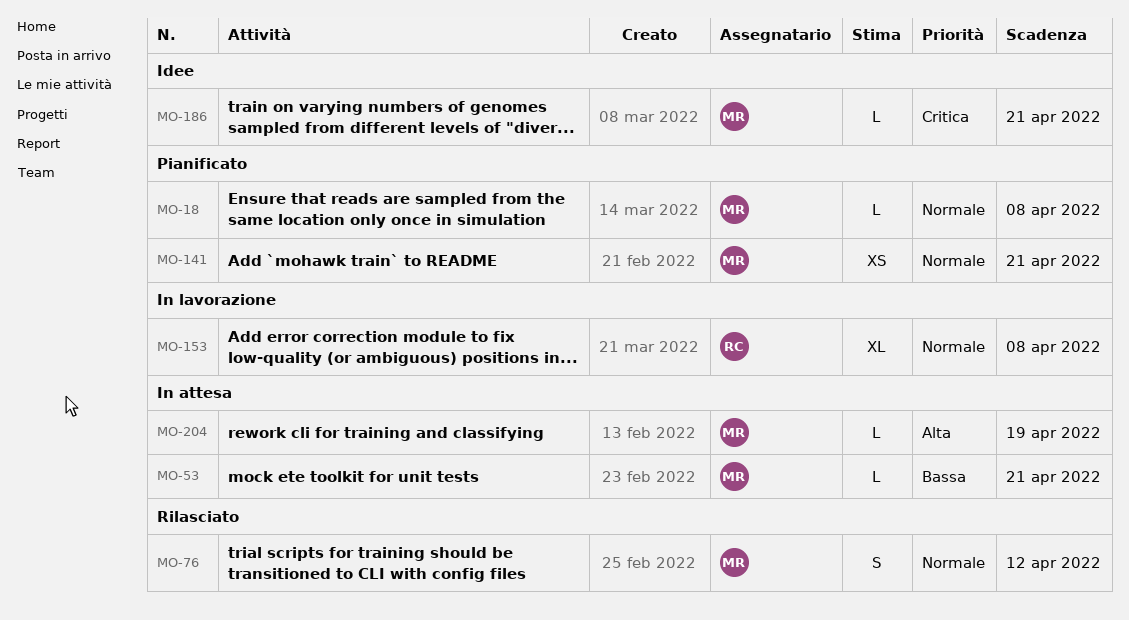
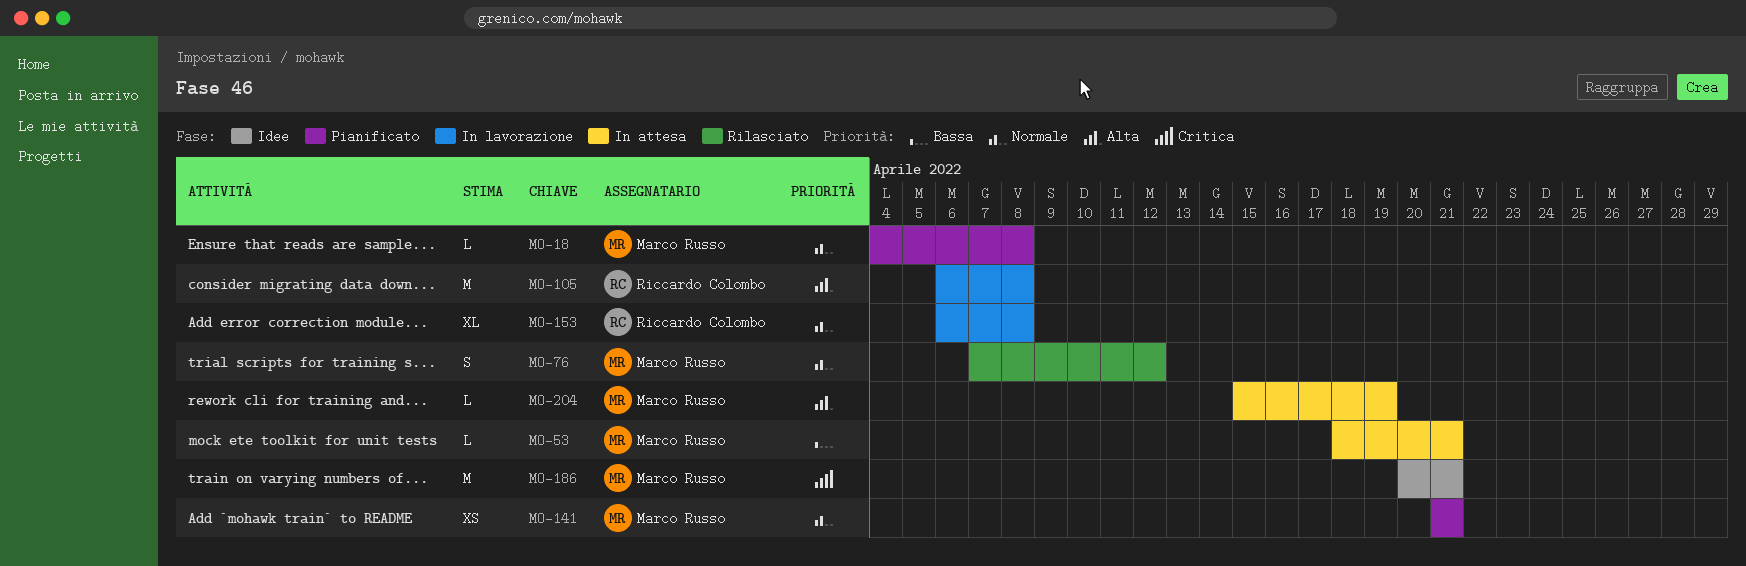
MO-105: none -> present
MO-186, estimate: L -> M

